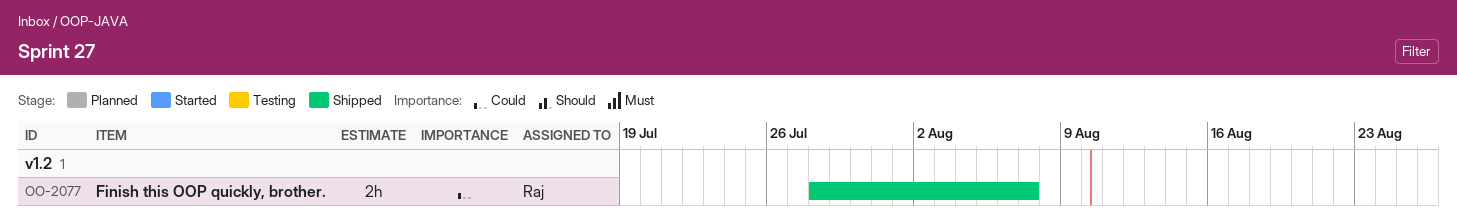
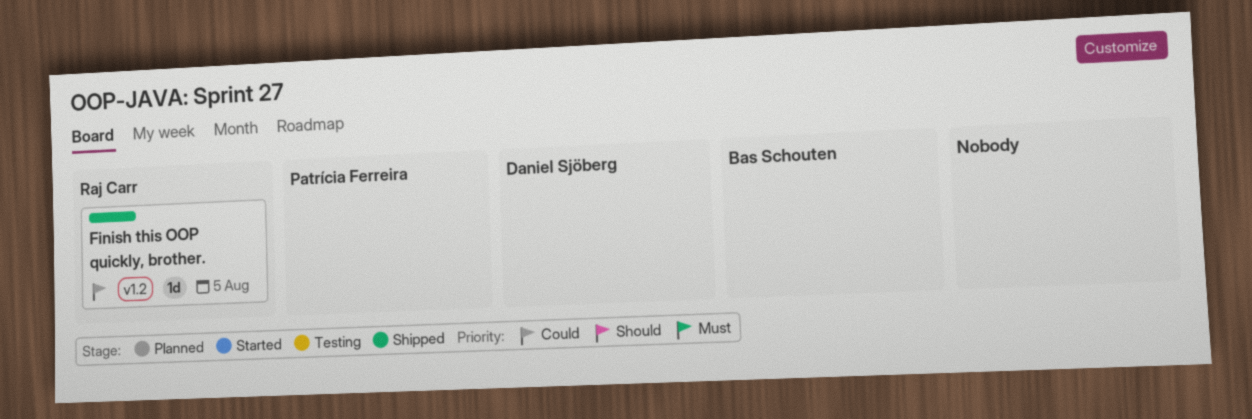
Finish this OOP quickly, brother., estimate: 2h -> 1d
Finish this OOP quickly, brother., due: Aug 7 -> Aug 5

